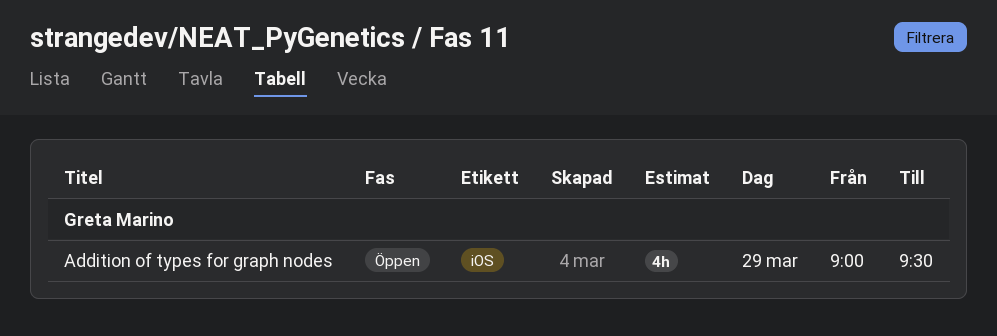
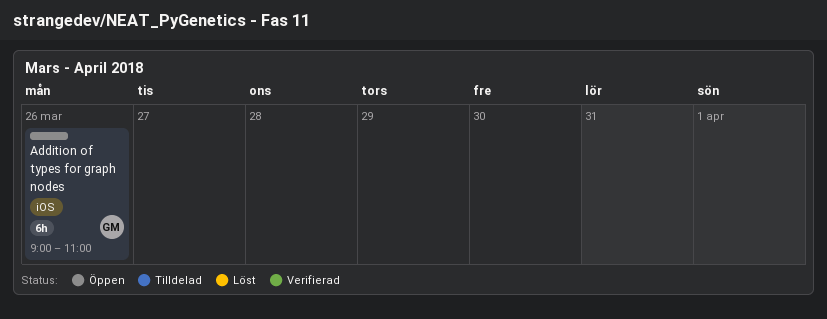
Addition of types for graph nodes, estimate: 4h -> 6h
Addition of types for graph nodes, day: Mar 29 -> Mar 26
Addition of types for graph nodes, ends: 09:30 -> 11:00

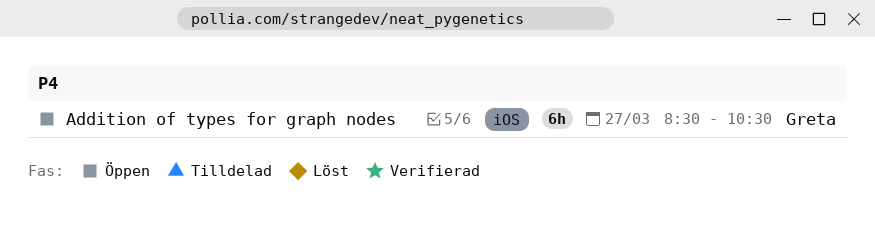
Addition of types for graph nodes, day: Mar 26 -> Mar 27
Addition of types for graph nodes, begins: 09:00 -> 08:30
Addition of types for graph nodes, ends: 11:00 -> 10:30

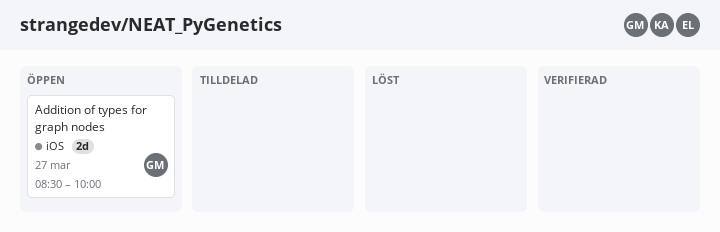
Addition of types for graph nodes, estimate: 6h -> 2d
Addition of types for graph nodes, ends: 10:30 -> 10:00

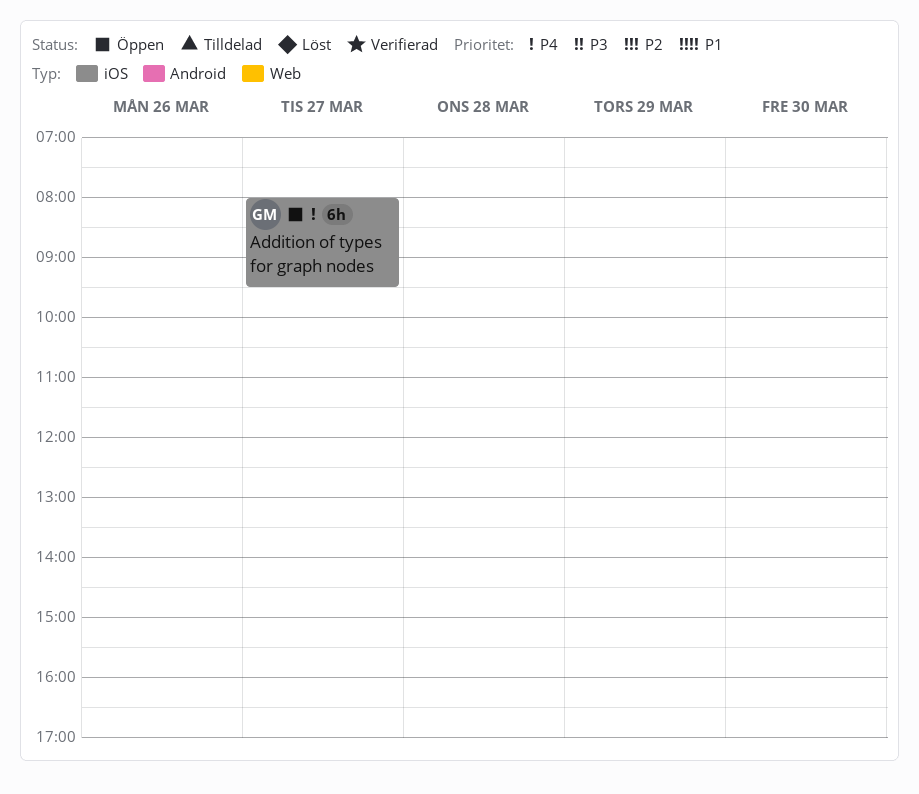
Addition of types for graph nodes, estimate: 2d -> 6h
Addition of types for graph nodes, begins: 08:30 -> 08:00
Addition of types for graph nodes, ends: 10:00 -> 09:30

